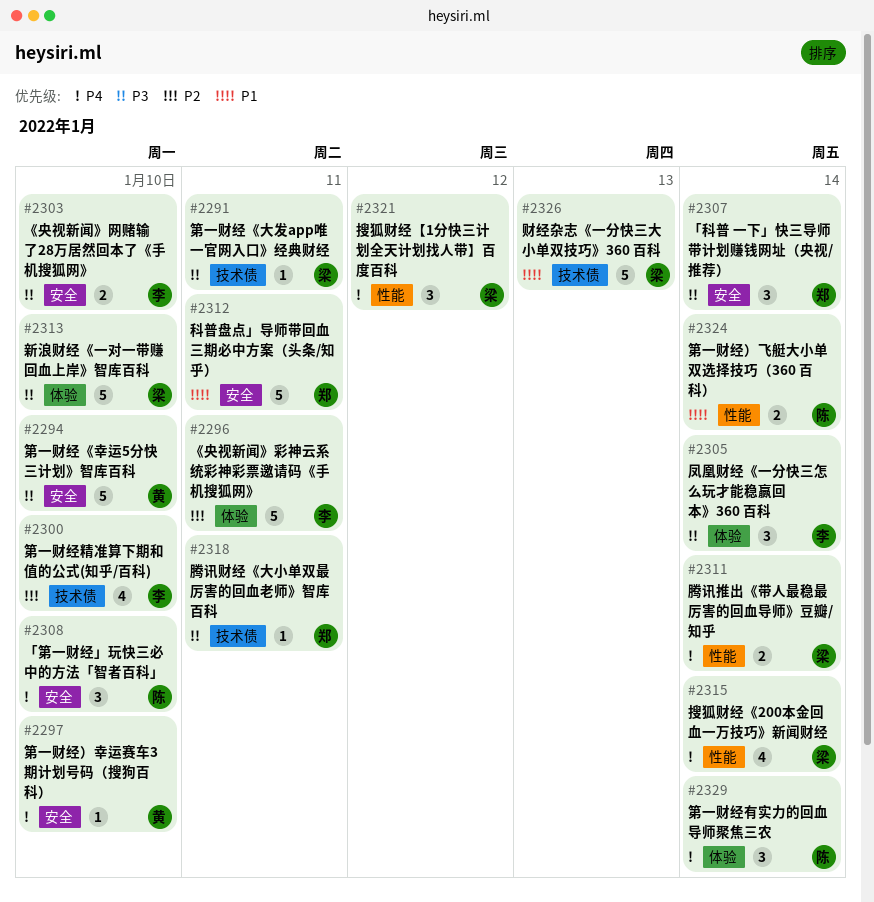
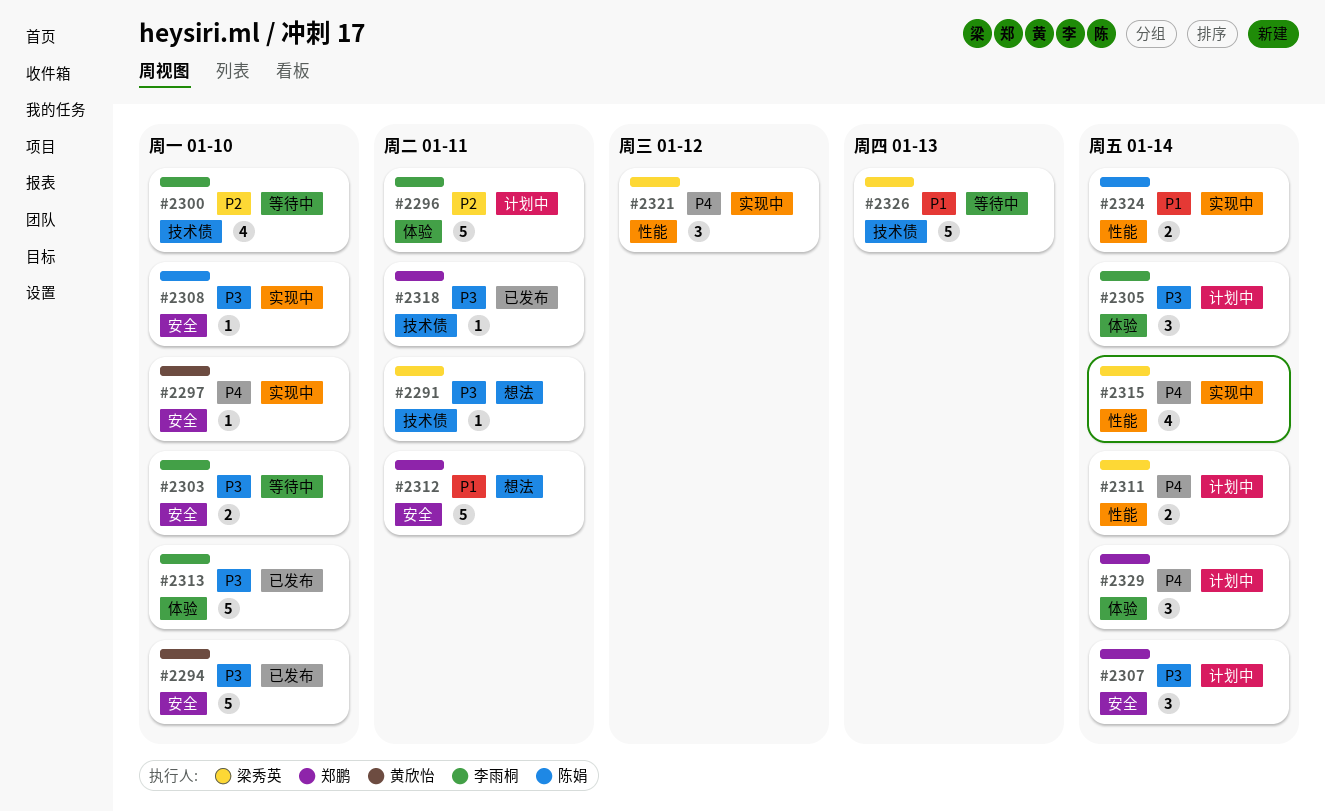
#2308, priority: P4 -> P3
#2308, estimate: 3 -> 1
#2313, owner: 梁秀英 -> 李雨桐
#2329, owner: 陈娟 -> 郑鹏

